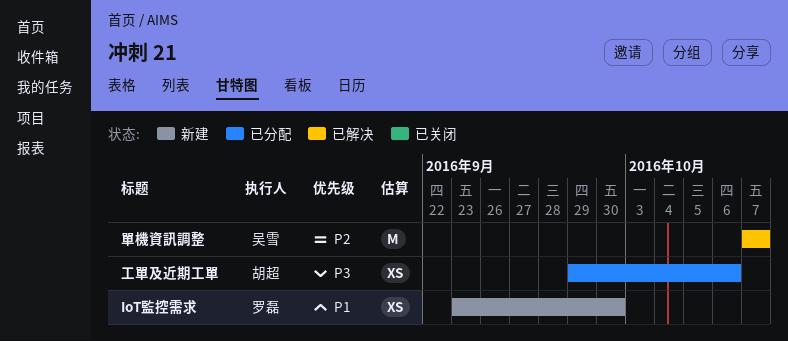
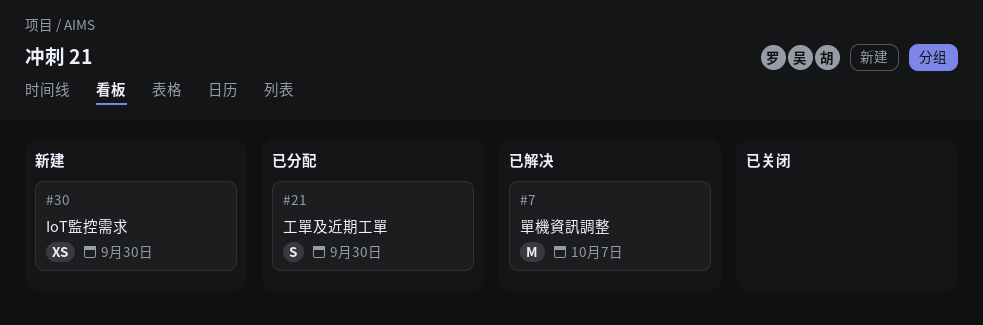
工單及近期工單, estimate: XS -> S
工單及近期工單, due: Oct 6 -> Sep 30

